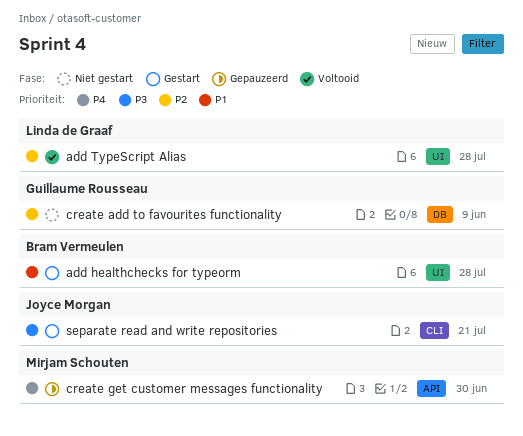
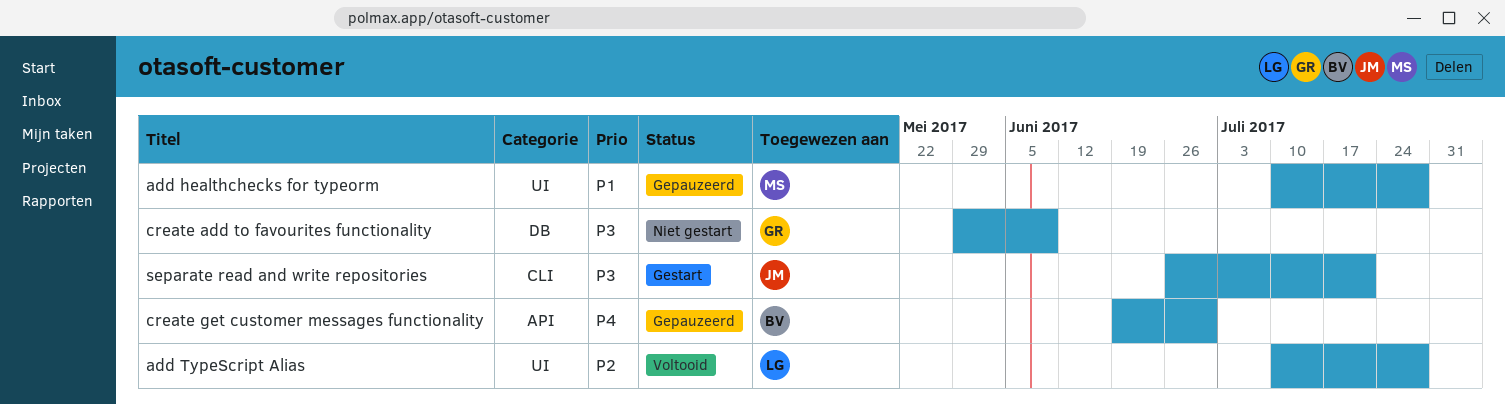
add healthchecks for typeorm, status: Gestart -> Gepauzeerd
add healthchecks for typeorm, owner: Bram Vermeulen -> Mirjam Schouten
create add to favourites functionality, priority: P2 -> P3
create get customer messages functionality, owner: Mirjam Schouten -> Bram Vermeulen

